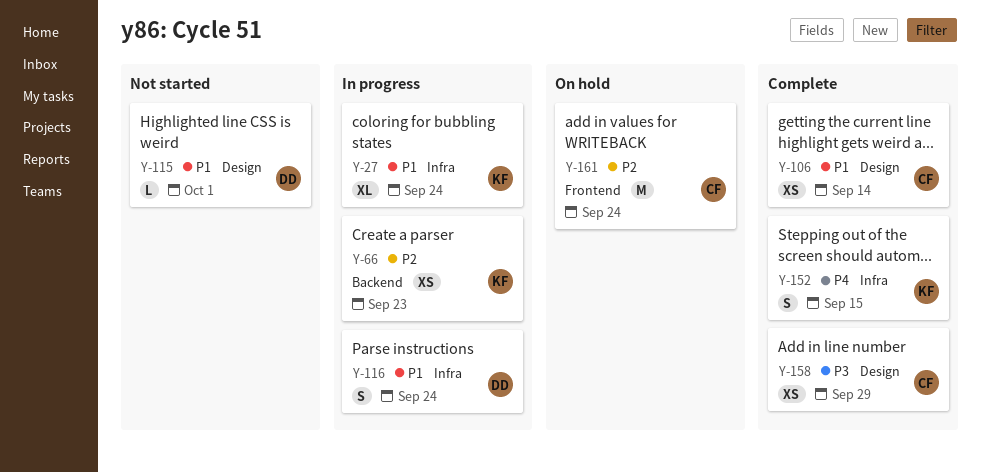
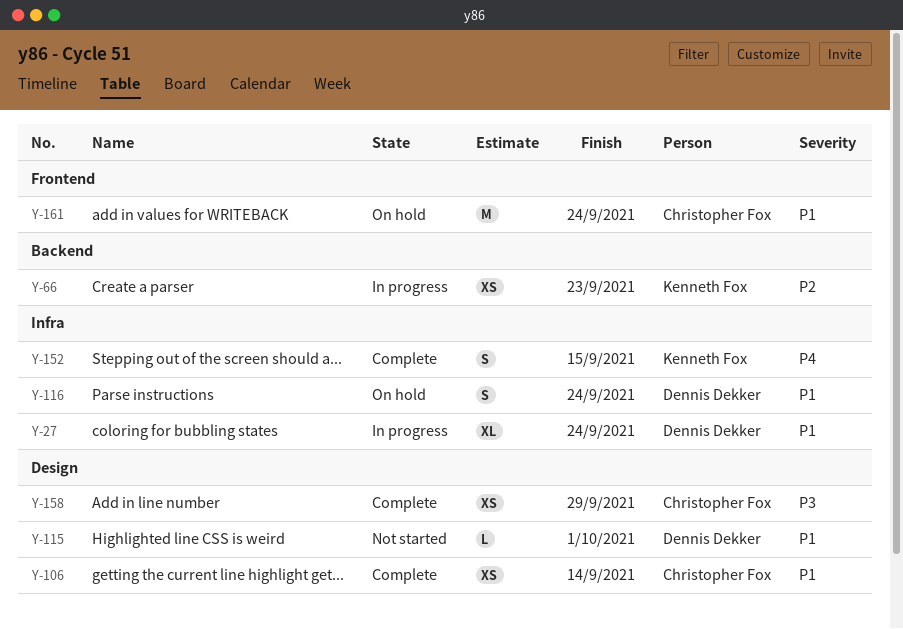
Y-27, owner: Kenneth Fox -> Dennis Dekker
Y-116, status: In progress -> On hold
Y-161, priority: P2 -> P1

